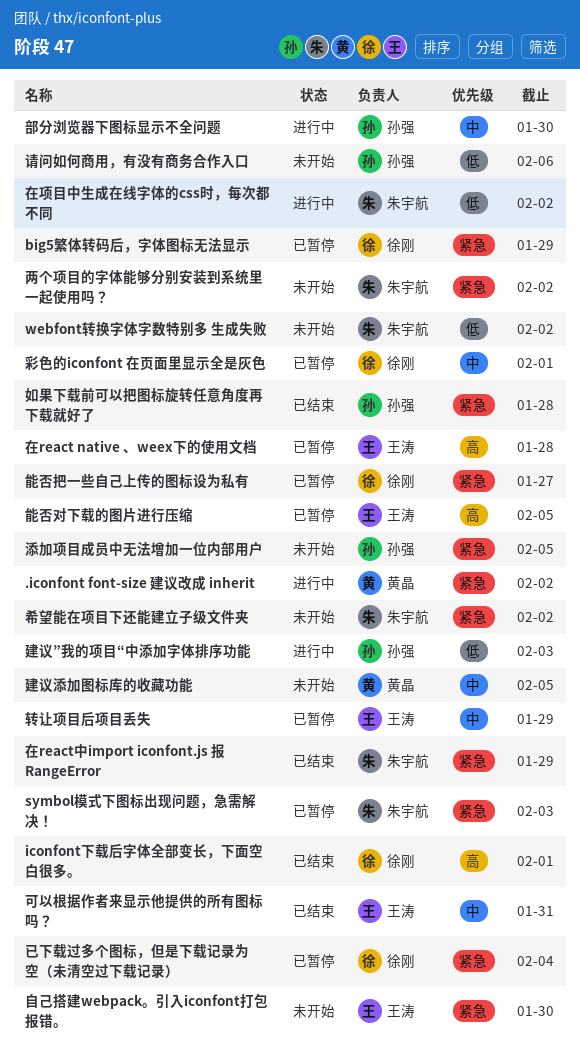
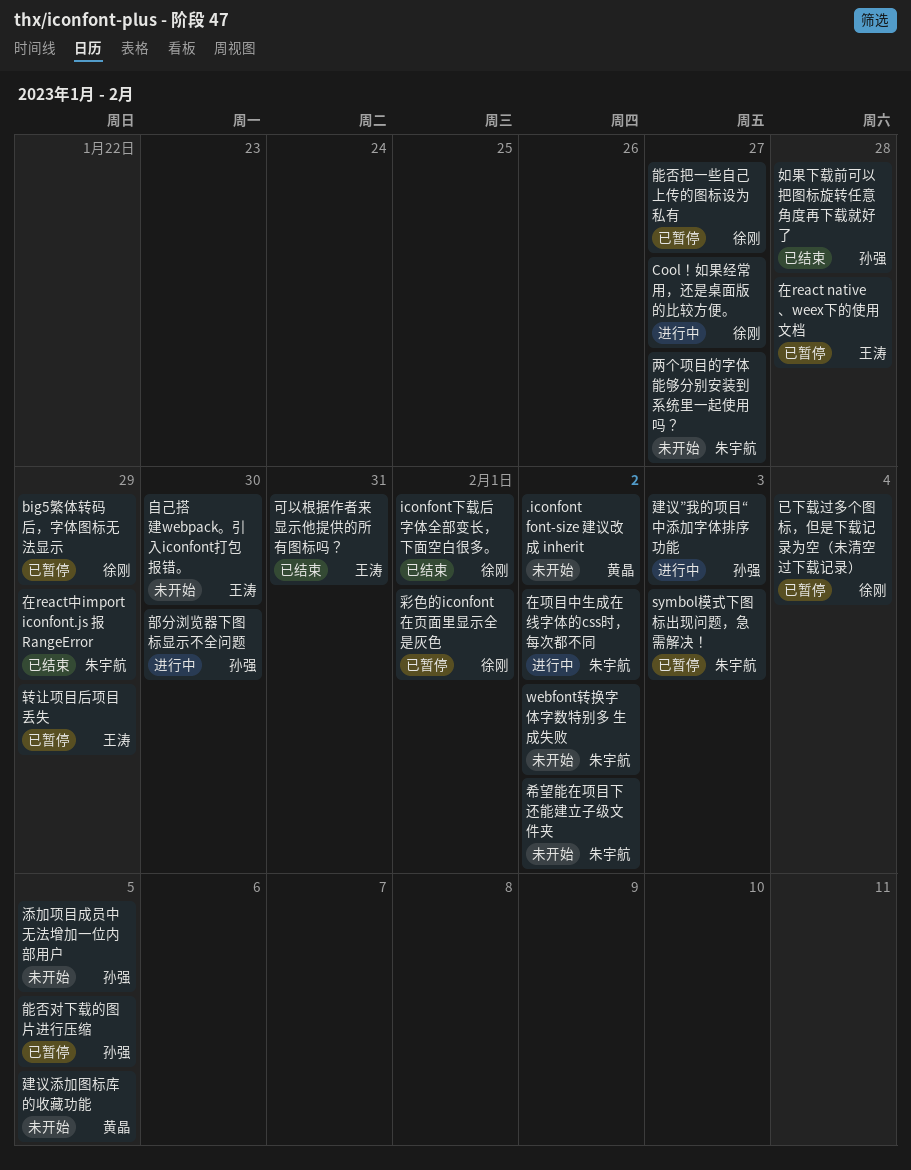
.iconfont font-size 建议改成 inherit, status: 进行中 -> 未开始
Cool！如果经常用，还是桌面版的比较方便。: none -> present
两个项目的字体能够分别安装到系统里一起使用吗？, due: Feb 2 -> Jan 27
能否对下载的图片进行压缩, owner: 王涛 -> 孙强
请问如何商用，有没有商务合作入口: present -> none

